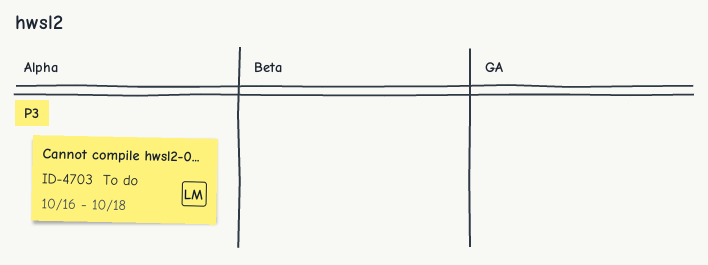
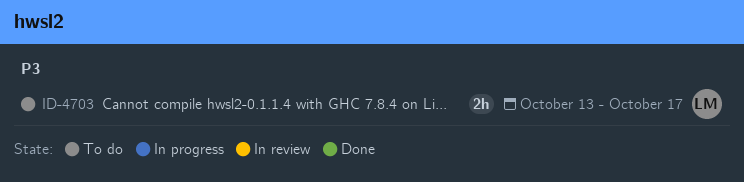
ID-4703, start: Oct 16 -> Oct 13
ID-4703, due: Oct 18 -> Oct 17

